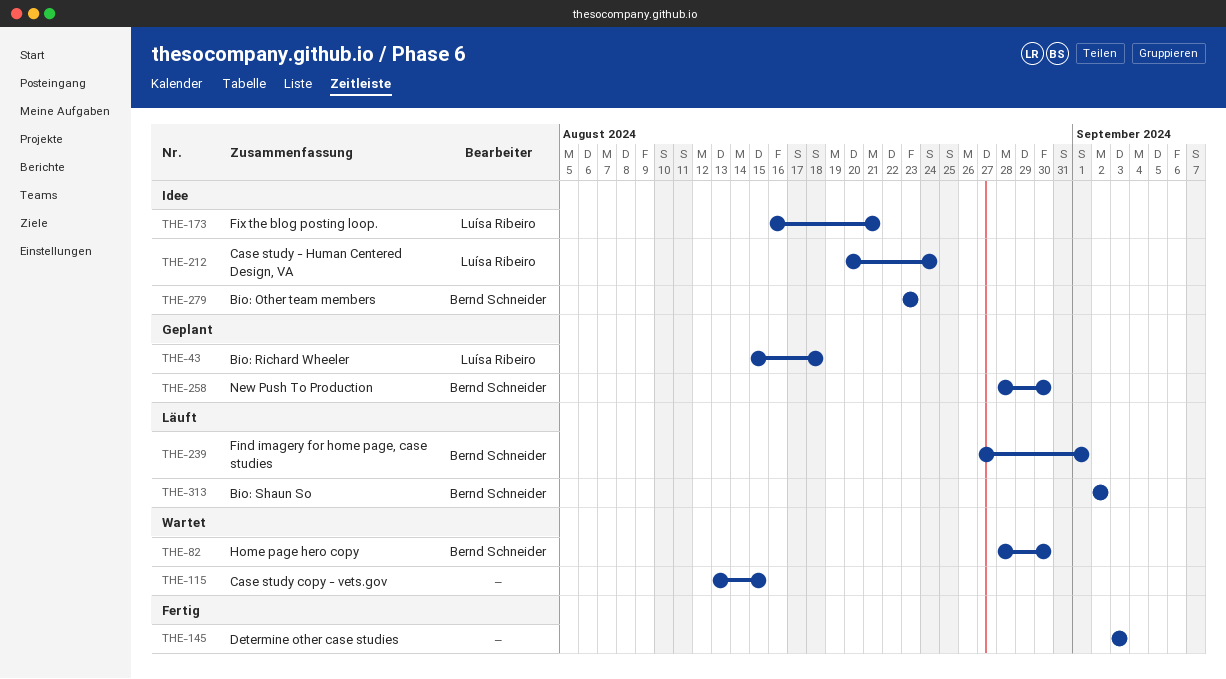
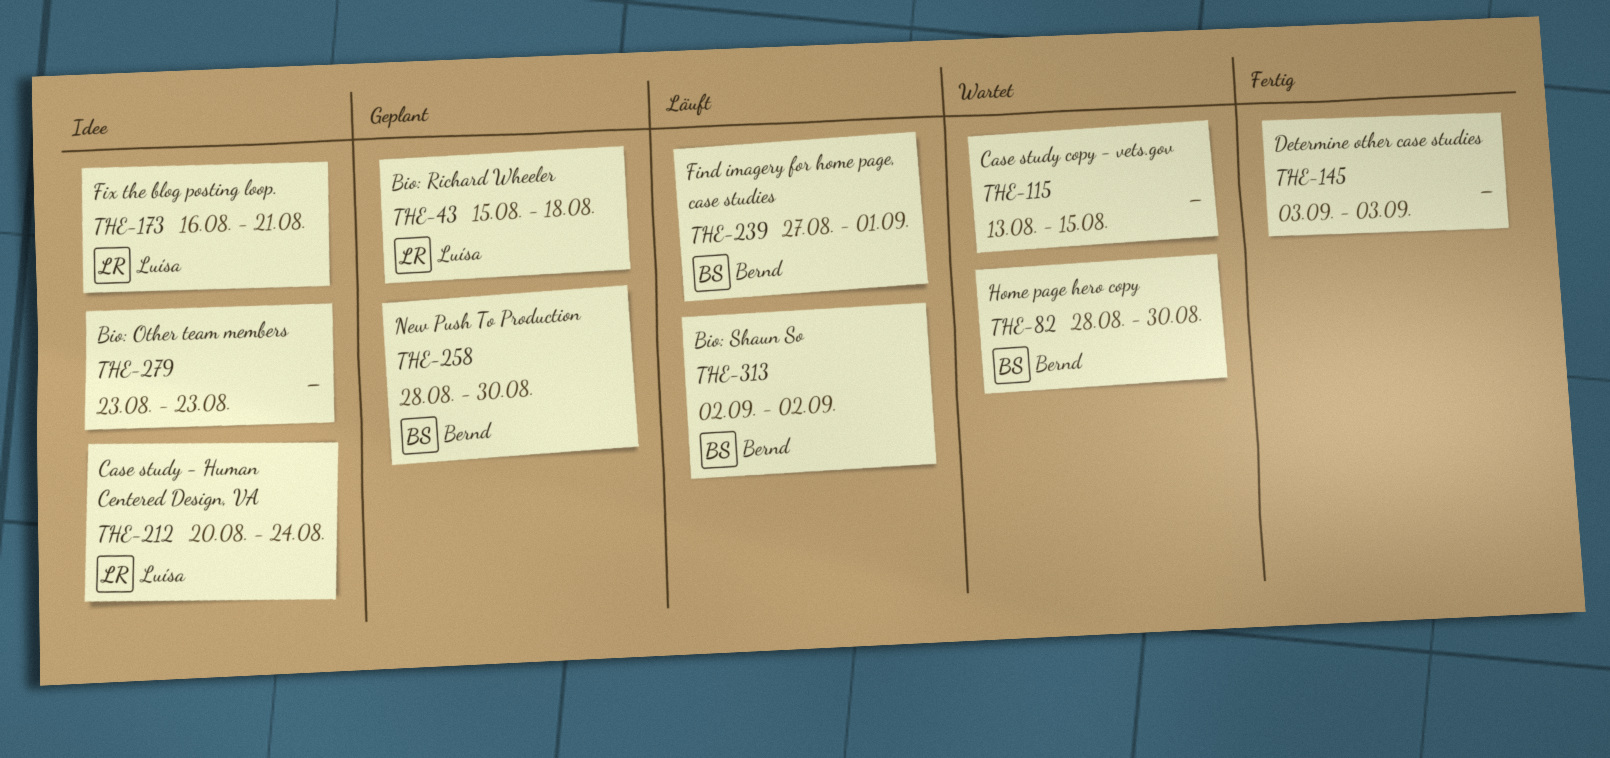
THE-279, owner: Bernd Schneider -> none

